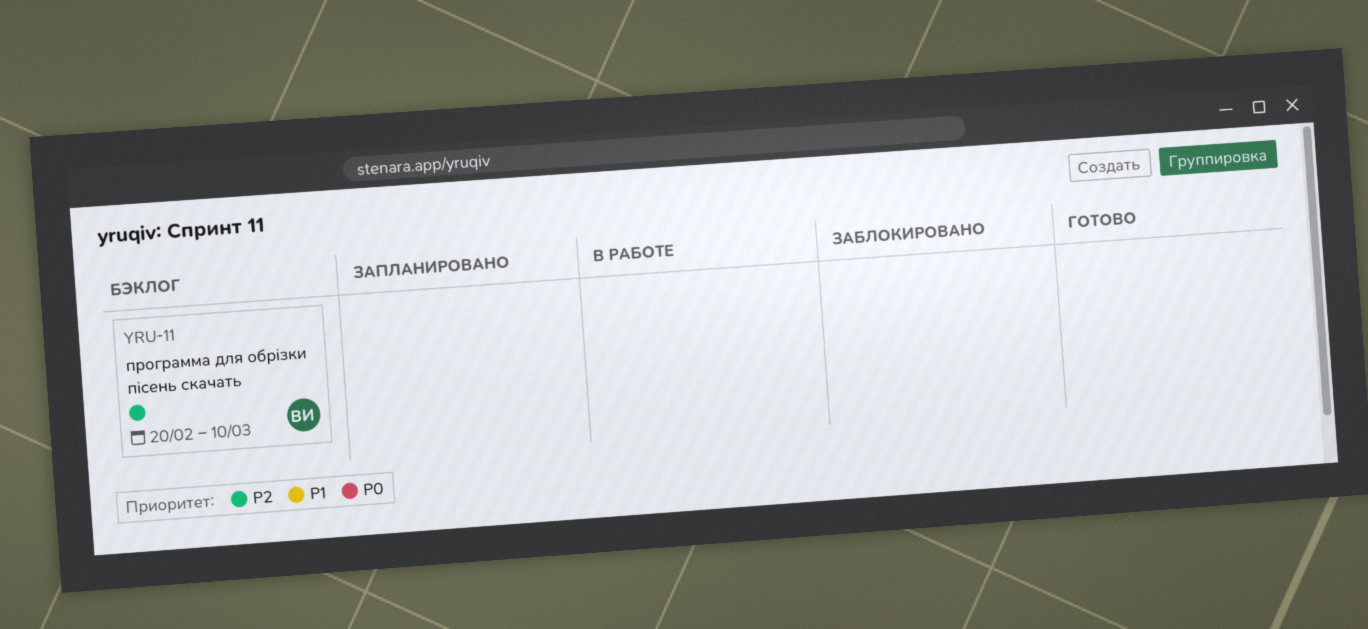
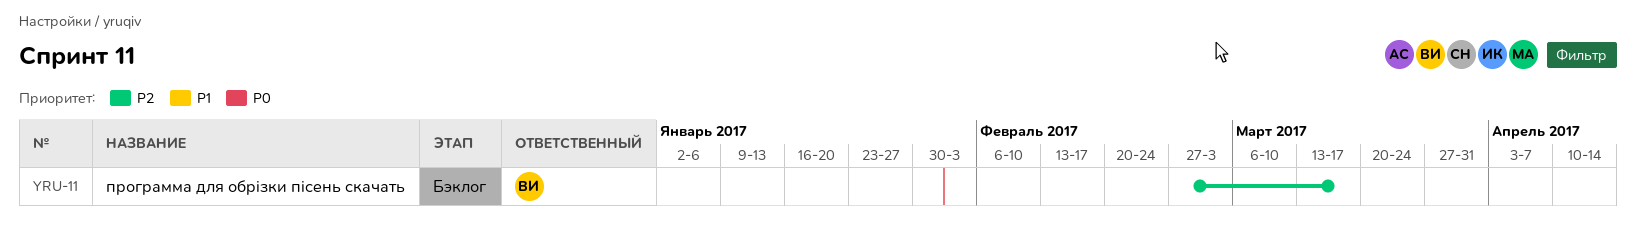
YRU-11, start: Feb 20 -> Feb 27
YRU-11, due: Mar 10 -> Mar 17

